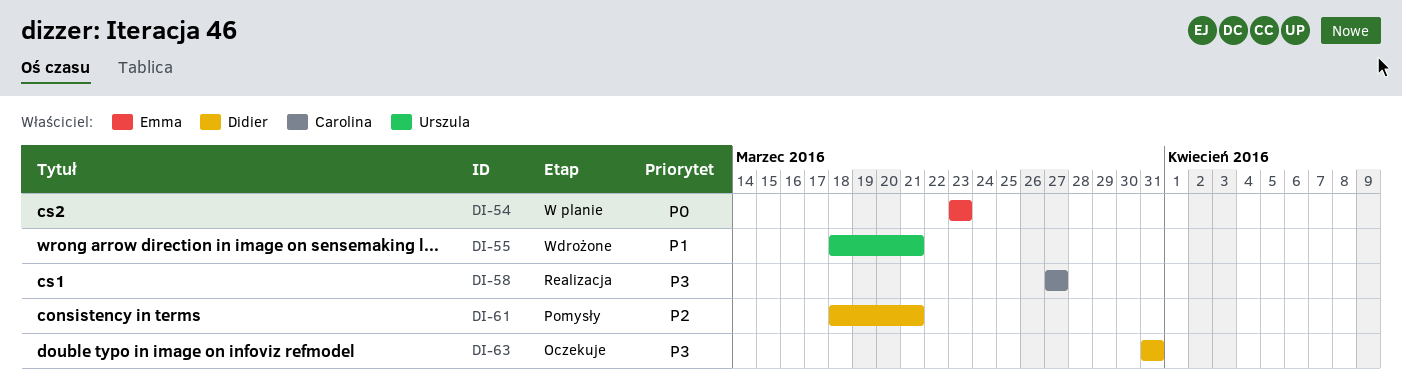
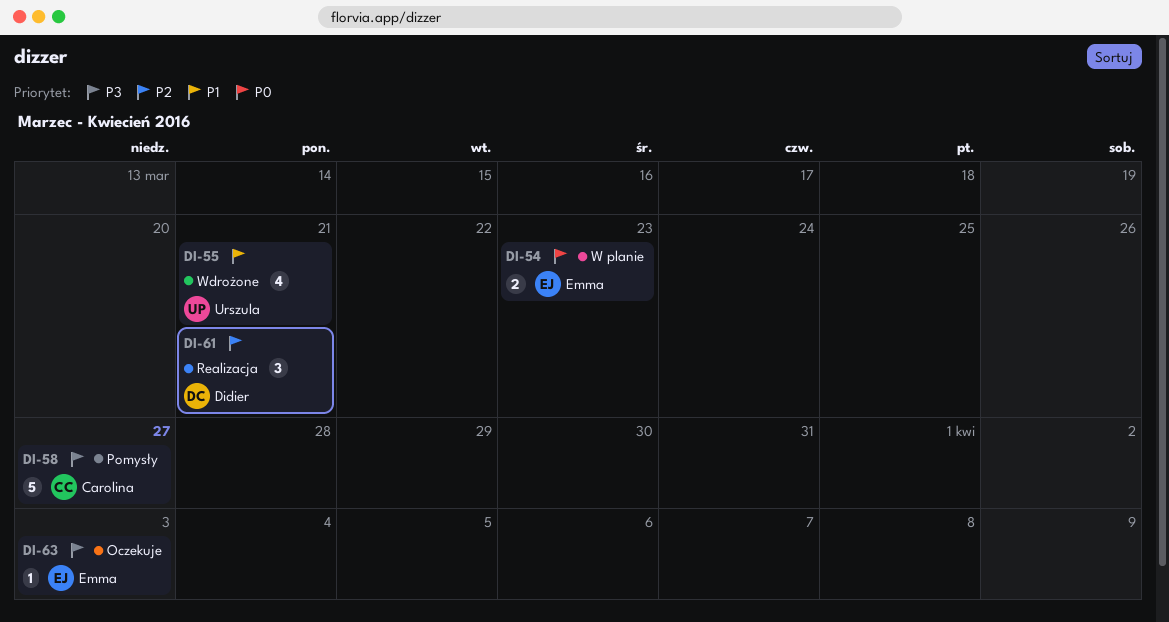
DI-58, status: Realizacja -> Pomysły
DI-61, status: Pomysły -> Realizacja
DI-63, owner: Didier -> Emma
DI-63, due: Mar 31 -> Apr 3

